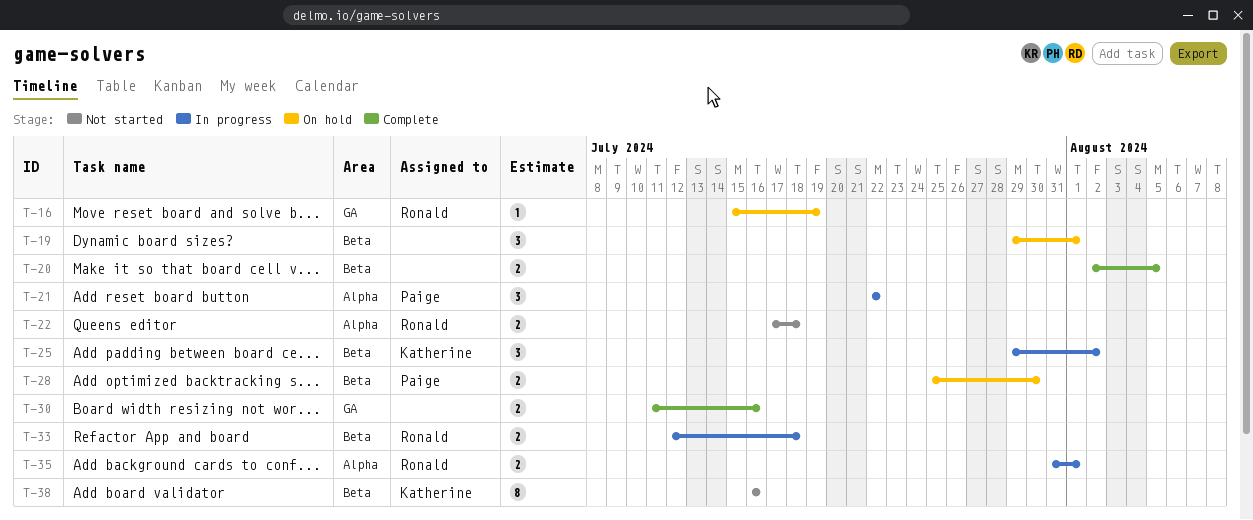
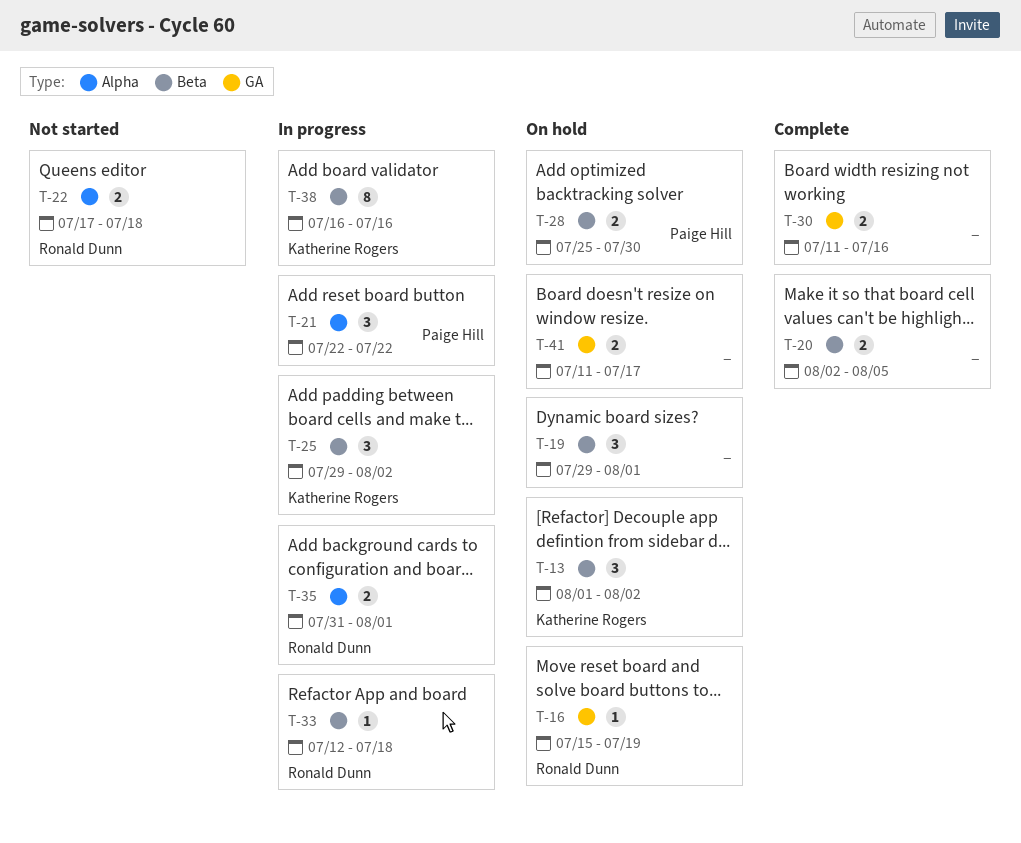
T-13: none -> present
T-33, estimate: 2 -> 1
T-38, status: Not started -> In progress
T-41: none -> present

